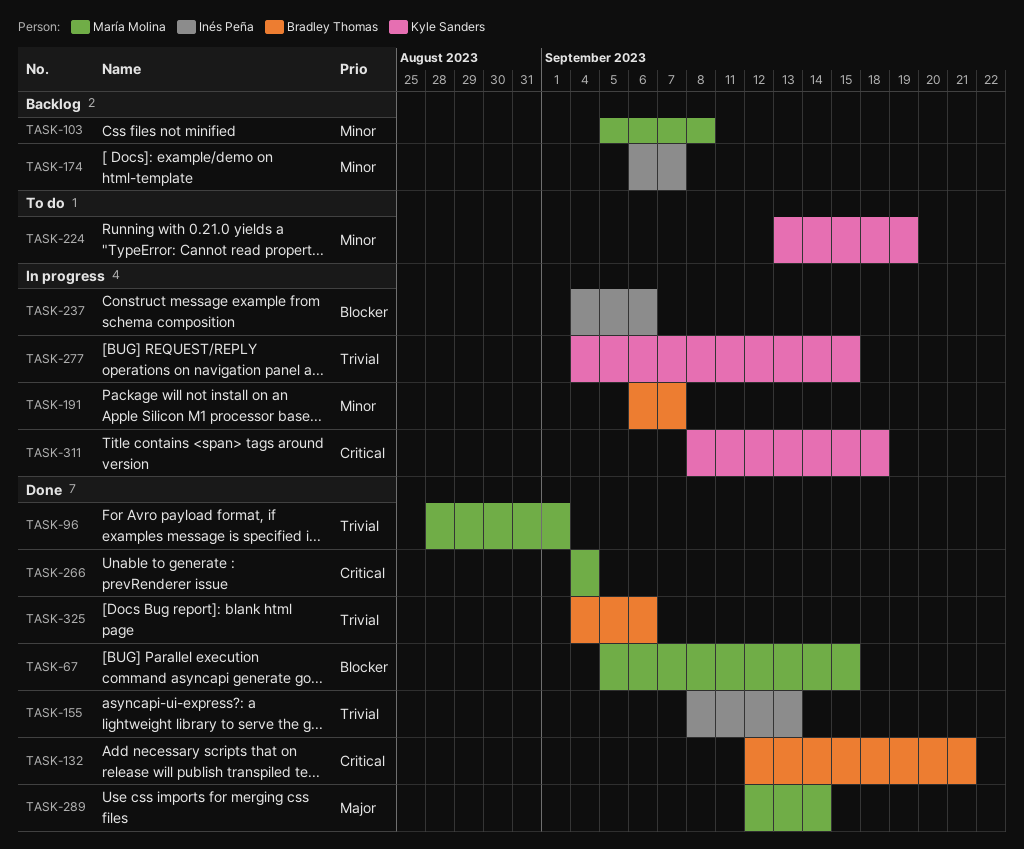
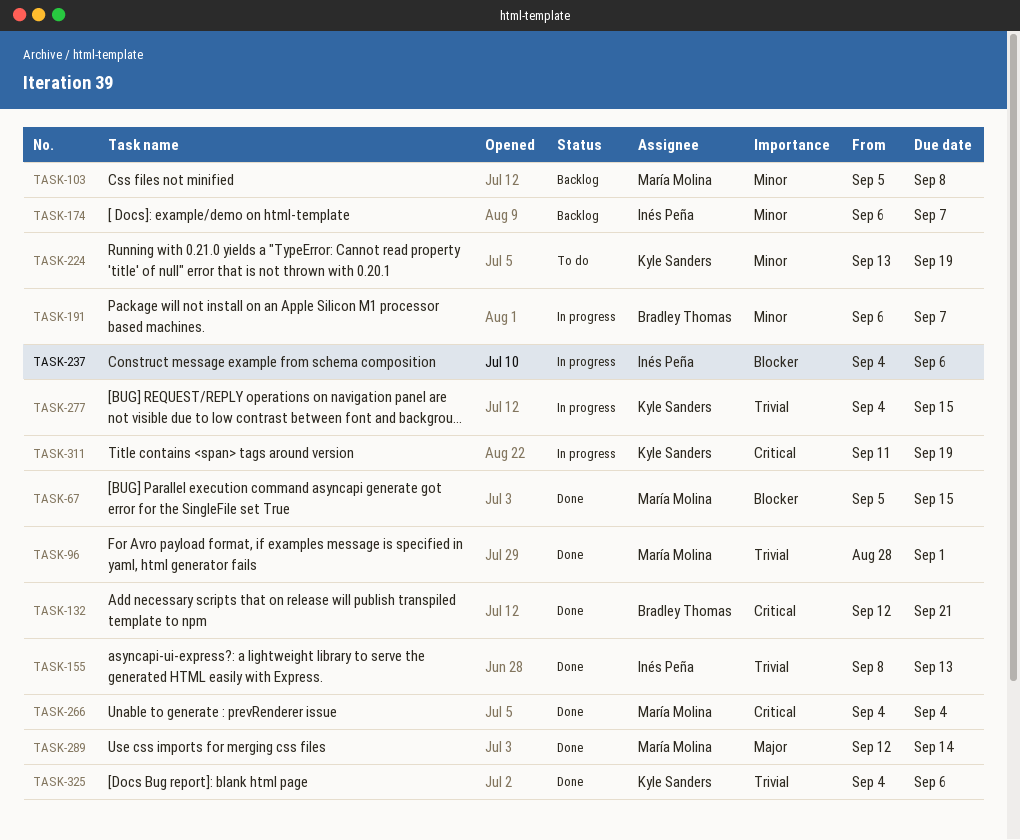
TASK-311, start: Sep 8 -> Sep 11
TASK-311, due: Sep 18 -> Sep 19
TASK-325, owner: Bradley Thomas -> Kyle Sanders

